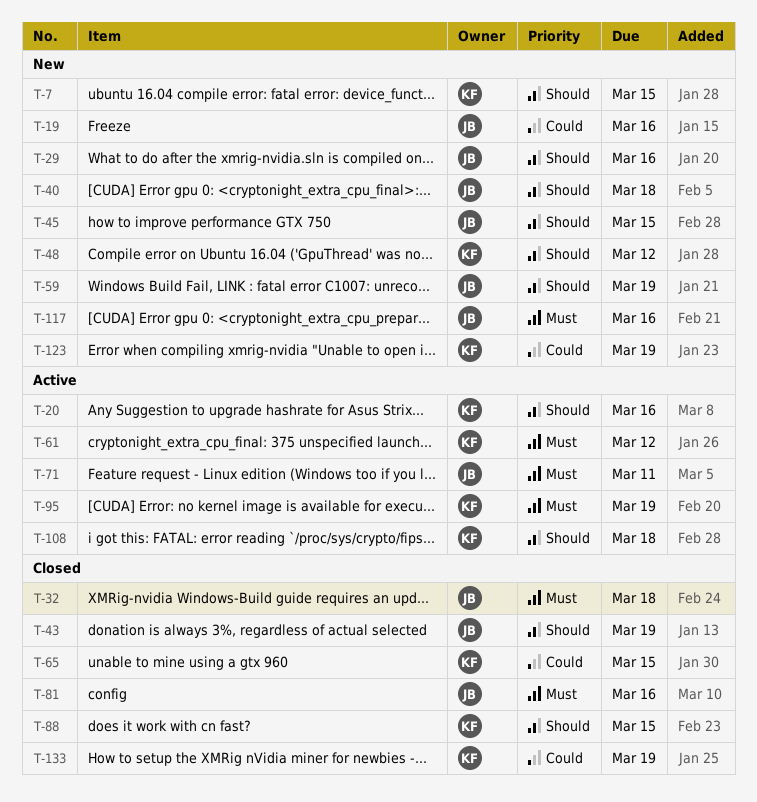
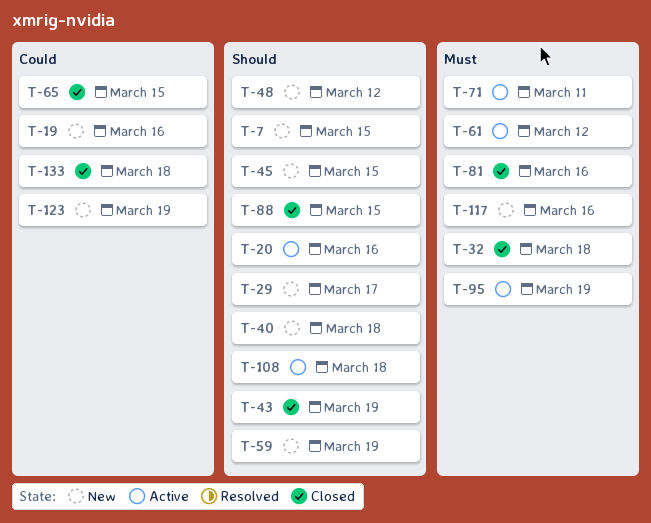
T-29, due: Mar 16 -> Mar 17
T-133, due: Mar 19 -> Mar 18

